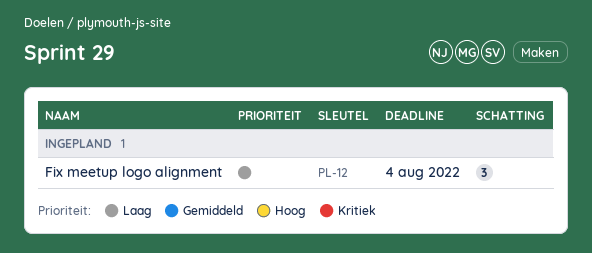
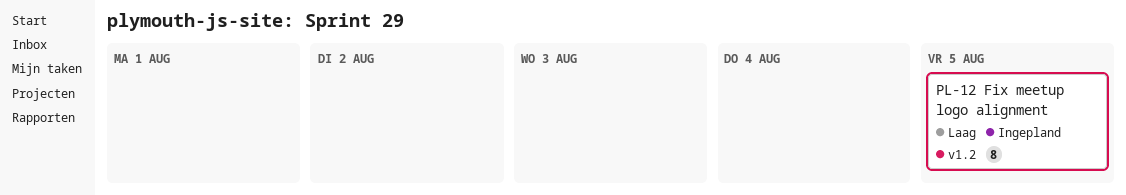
PL-12, estimate: 3 -> 8
PL-12, due: Aug 4 -> Aug 5

